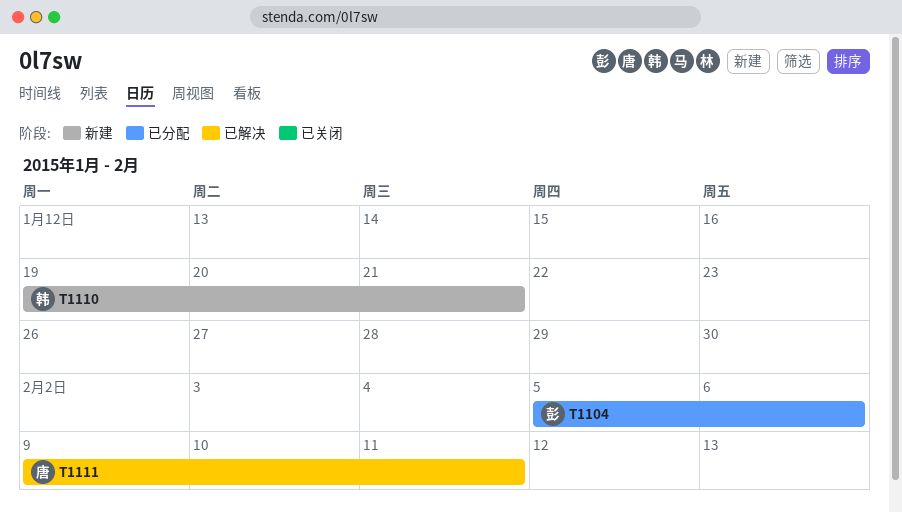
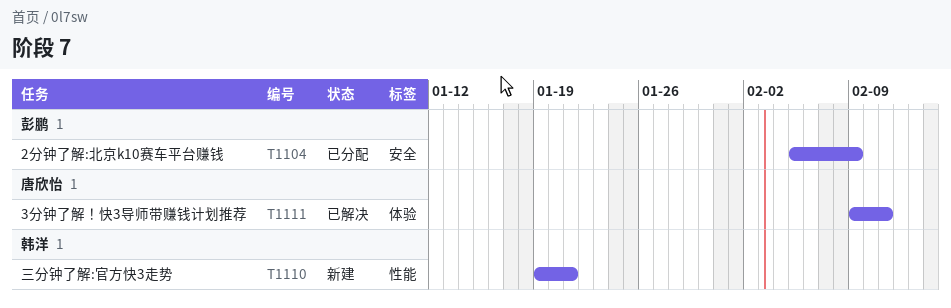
T1104, due: Feb 6 -> Feb 9

